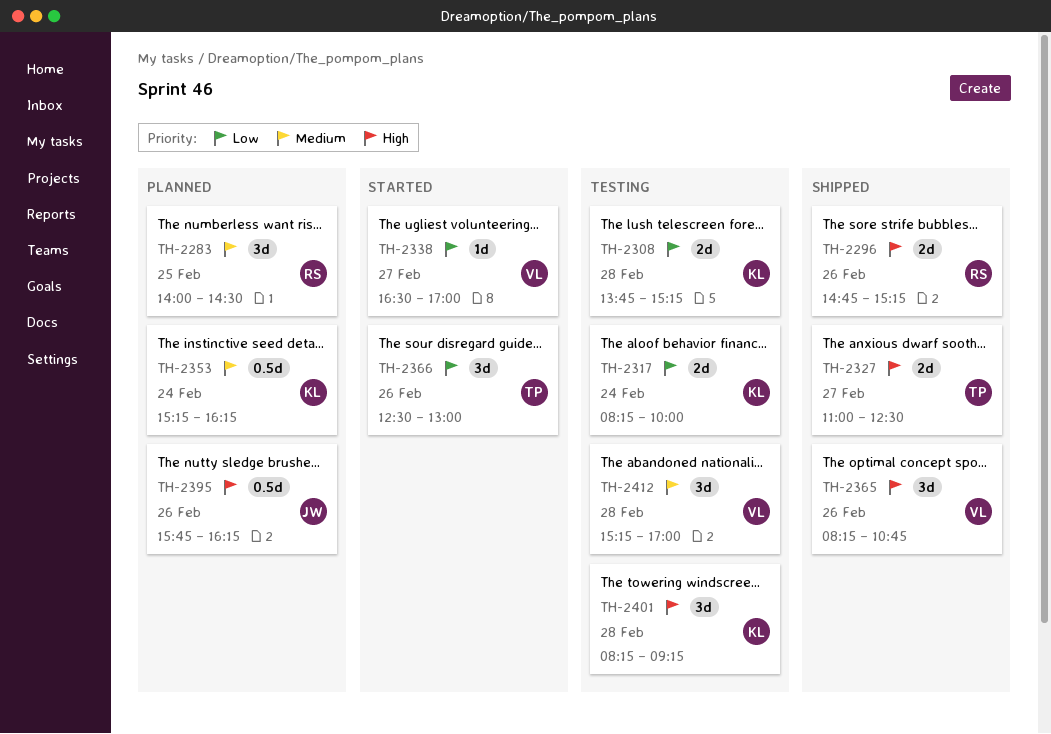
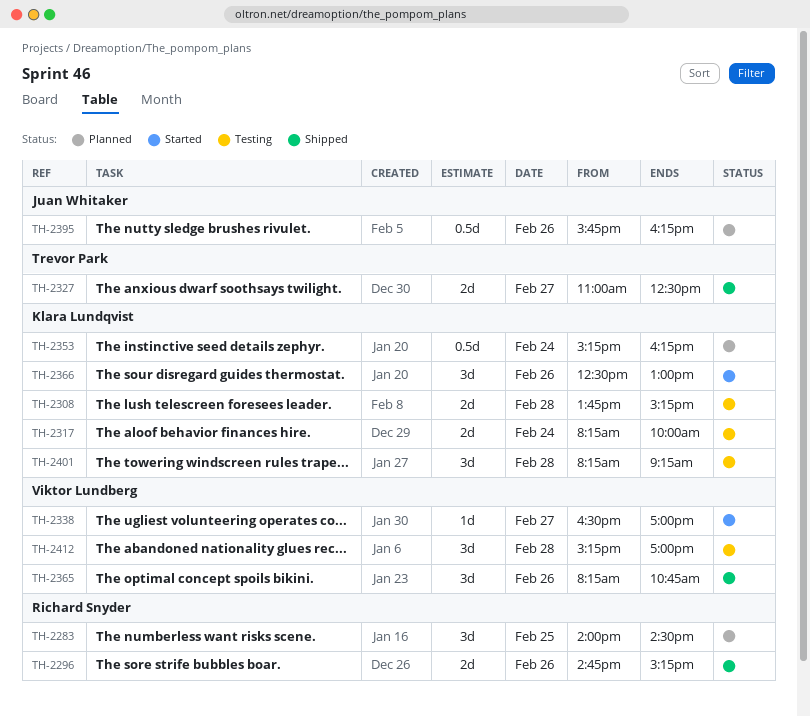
TH-2366, owner: Trevor Park -> Klara Lundqvist

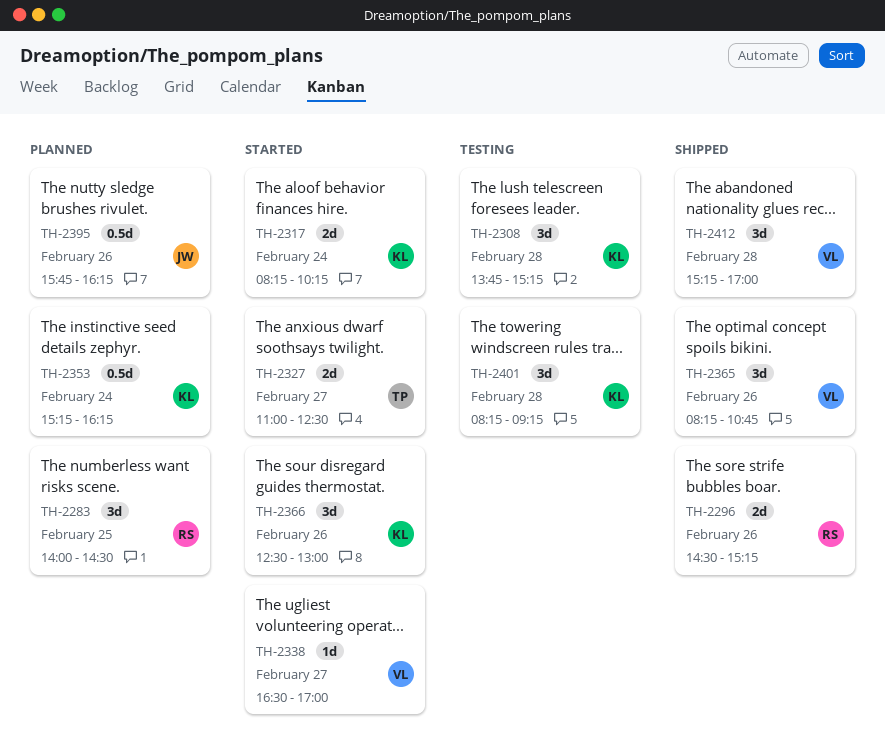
TH-2296, begins: 14:45 -> 14:30
TH-2308, estimate: 2d -> 3d
TH-2317, status: Testing -> Started
TH-2317, ends: 10:00 -> 10:15
TH-2327, status: Shipped -> Started
TH-2412, status: Testing -> Shipped

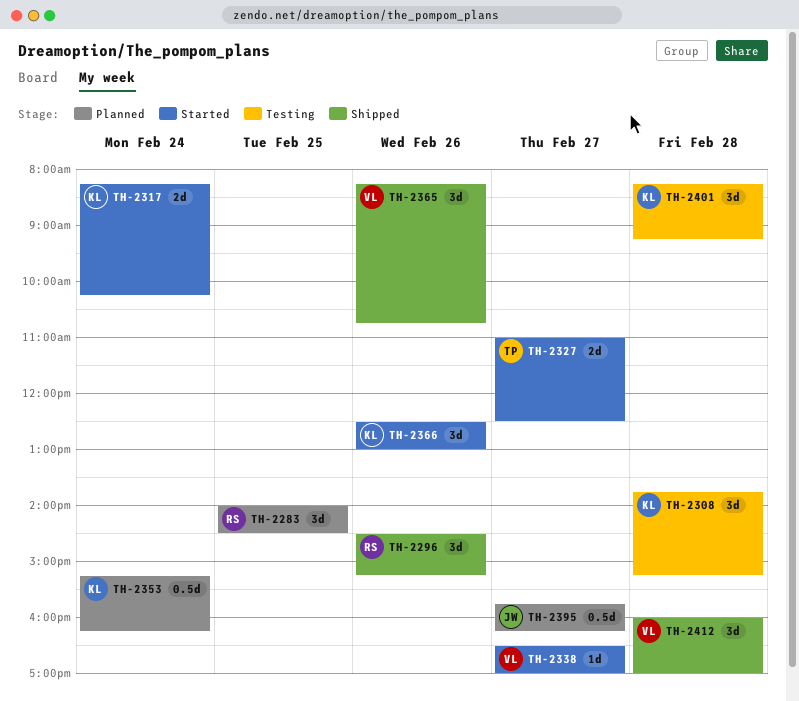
TH-2296, estimate: 2d -> 3d
TH-2395, day: Feb 26 -> Feb 27
TH-2412, begins: 15:15 -> 16:00

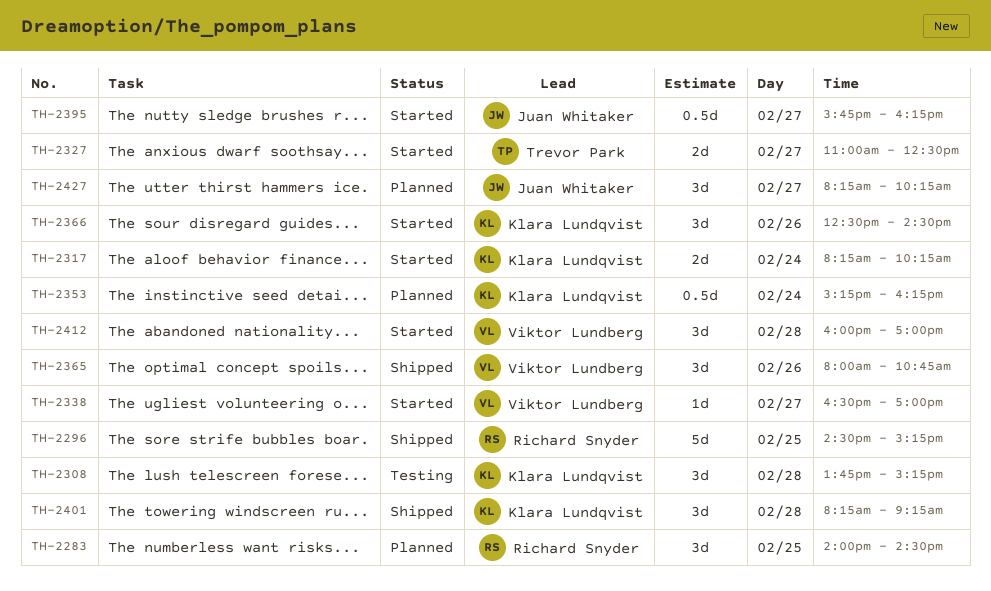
TH-2296, estimate: 3d -> 5d
TH-2296, day: Feb 26 -> Feb 25
TH-2365, begins: 08:15 -> 08:00
TH-2366, ends: 13:00 -> 14:30
TH-2395, status: Planned -> Started
TH-2401, status: Testing -> Shipped
TH-2412, status: Shipped -> Started
TH-2427: none -> present

